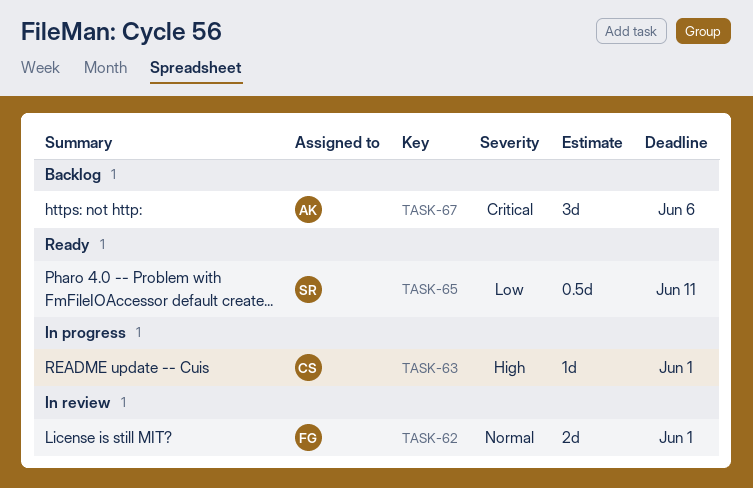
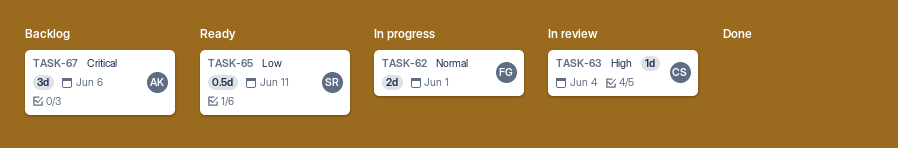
TASK-62, status: In review -> In progress
TASK-63, status: In progress -> In review
TASK-63, due: Jun 1 -> Jun 4

